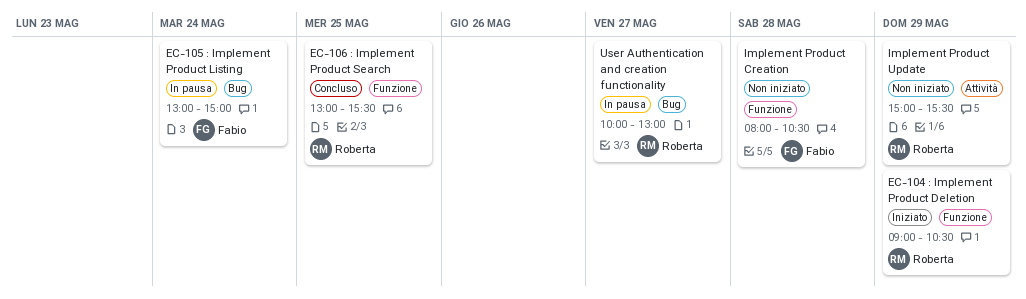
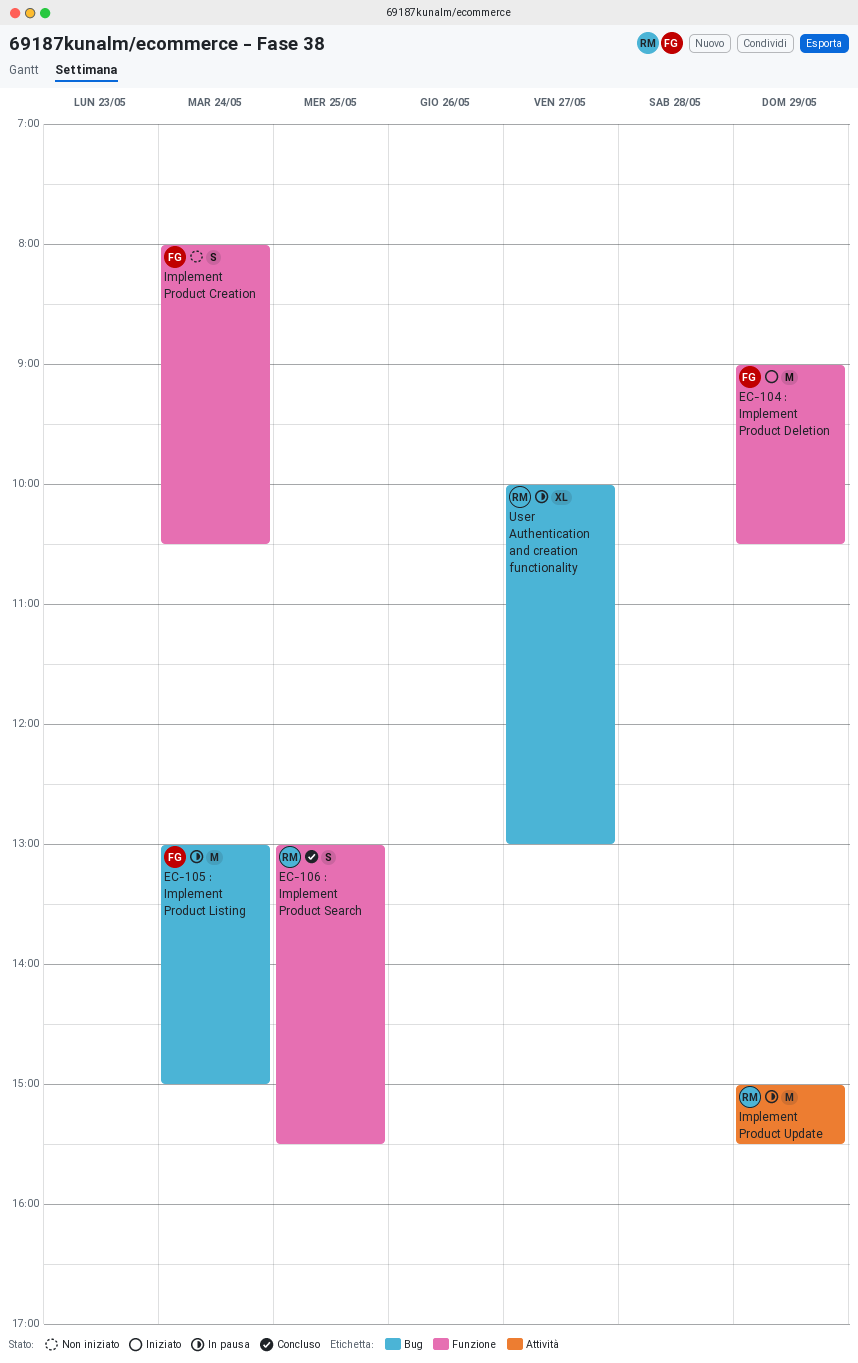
EC-104 : Implement Product Deletion, owner: Roberta -> Fabio
Implement Product Creation, day: May 28 -> May 24
Implement Product Update, status: Non iniziato -> In pausa

